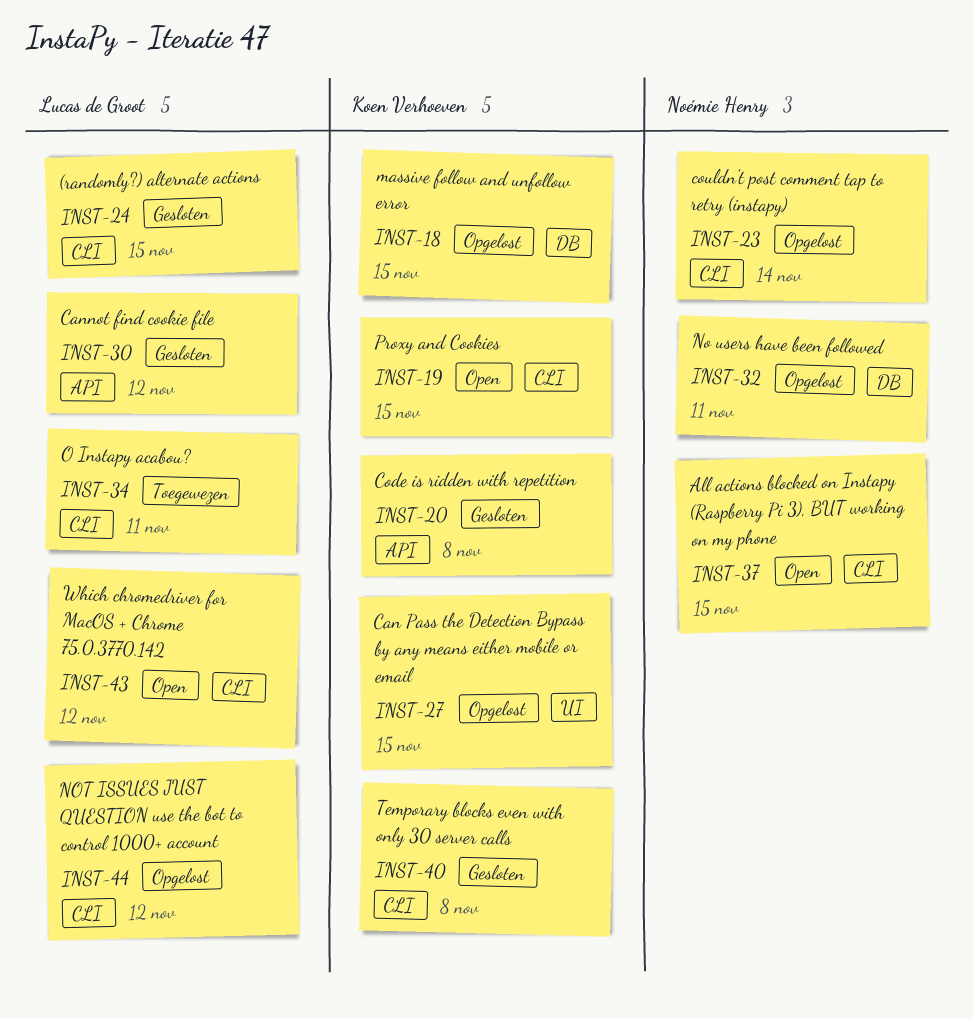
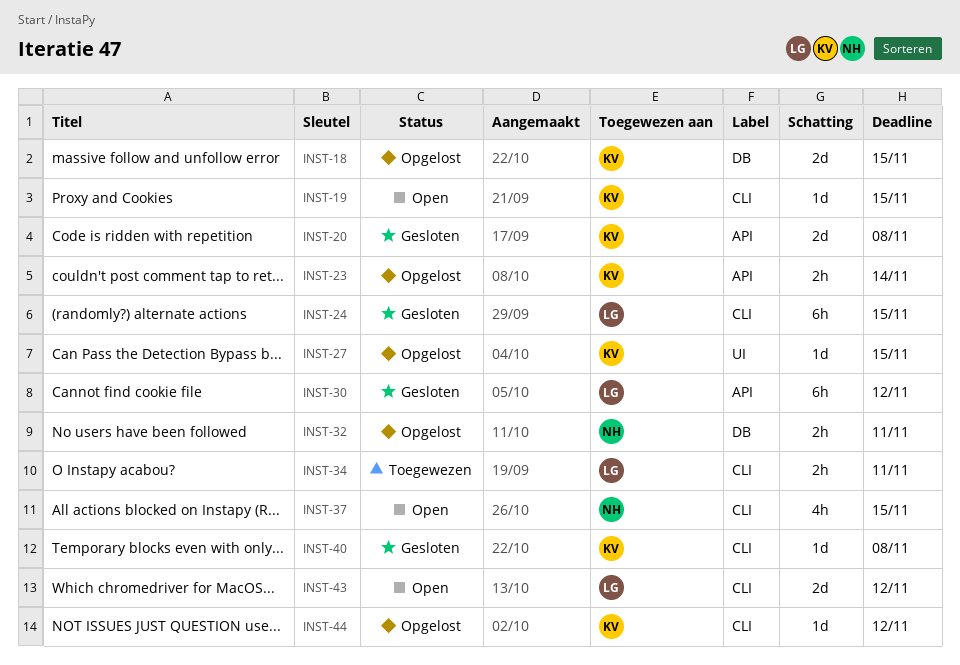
INST-23, owner: Noémie Henry -> Koen Verhoeven
INST-23, label: CLI -> API
INST-44, owner: Lucas de Groot -> Koen Verhoeven

